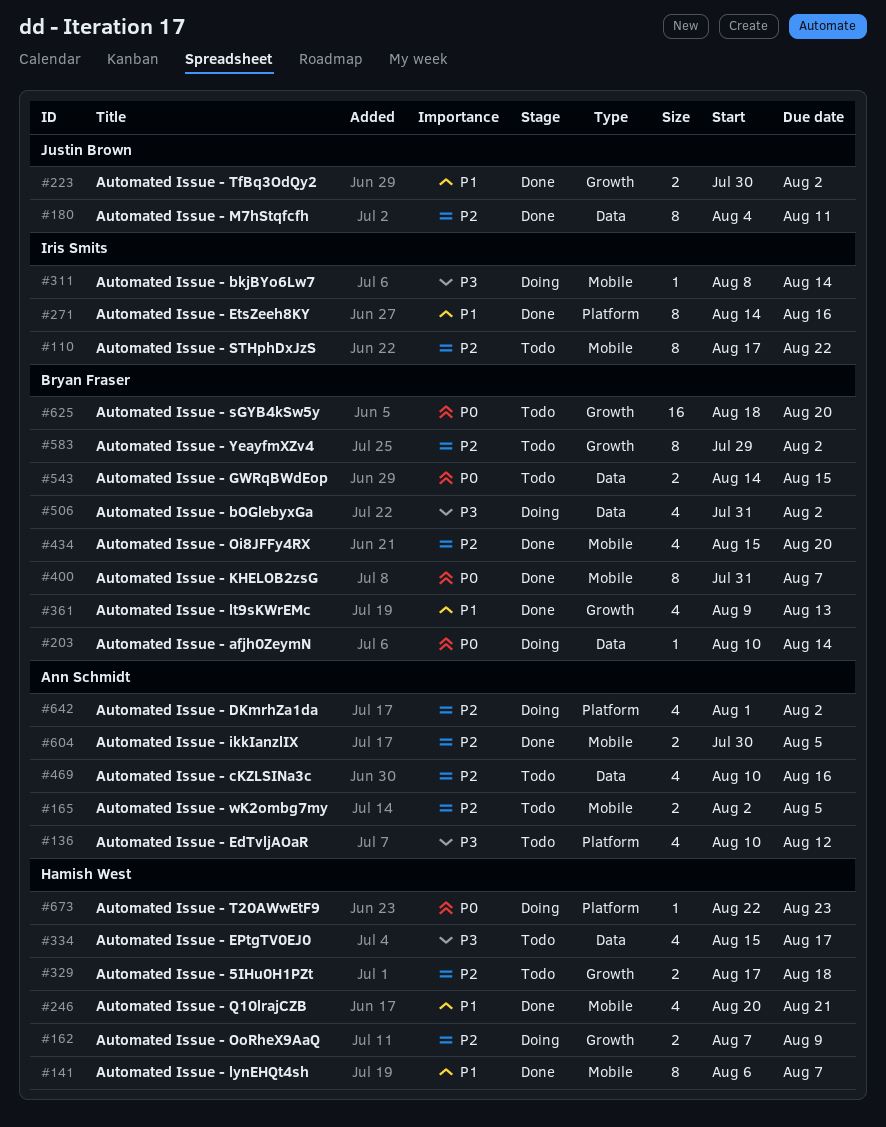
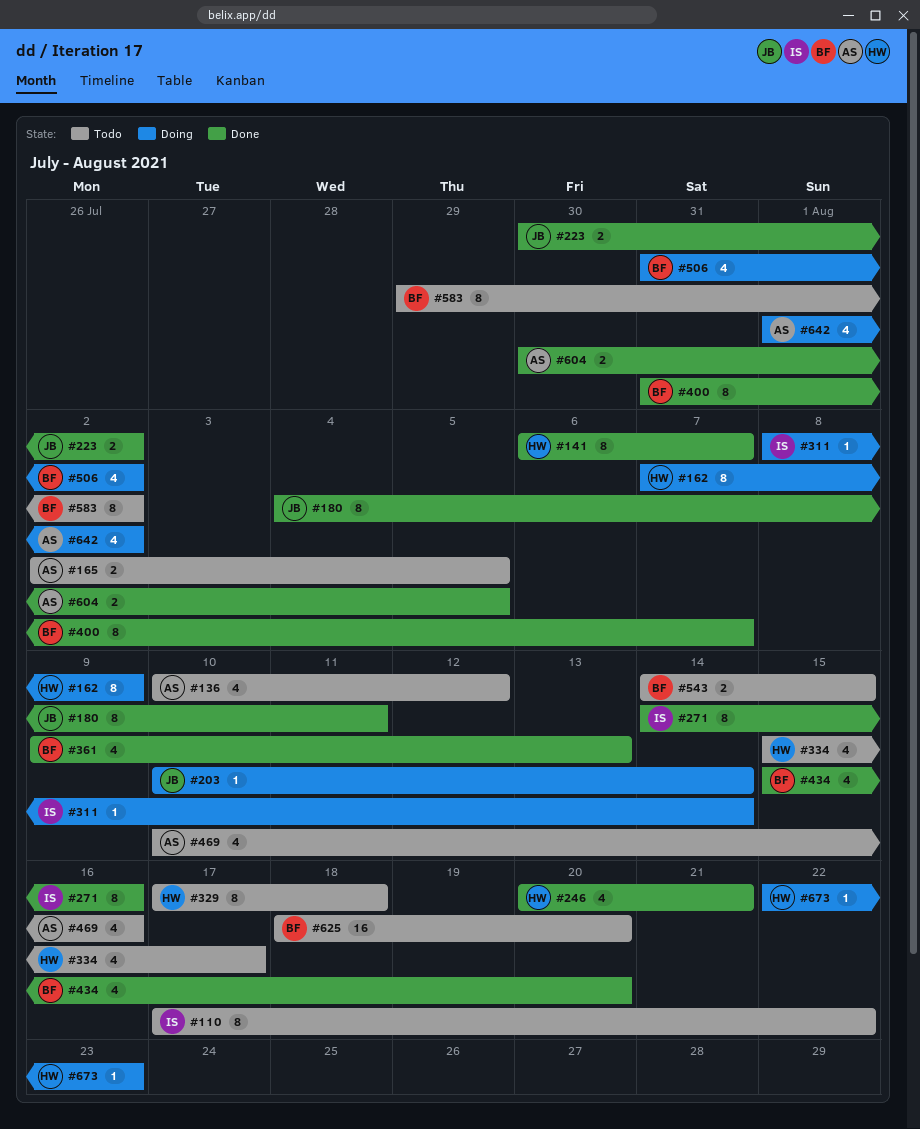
#162, estimate: 2 -> 8
#203, owner: Bryan Fraser -> Justin Brown
#329, estimate: 2 -> 8

